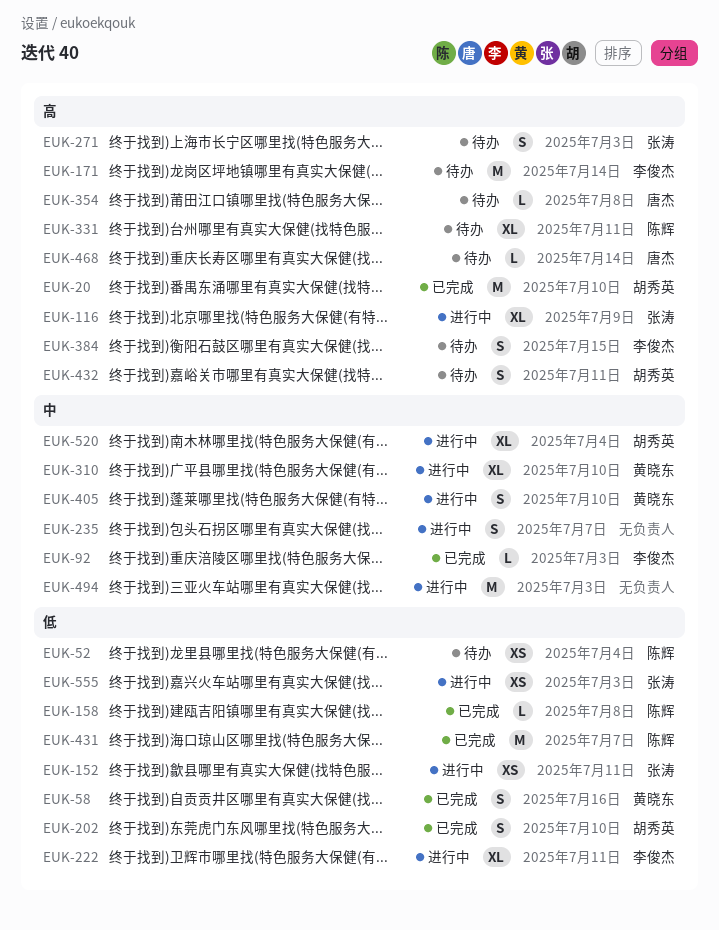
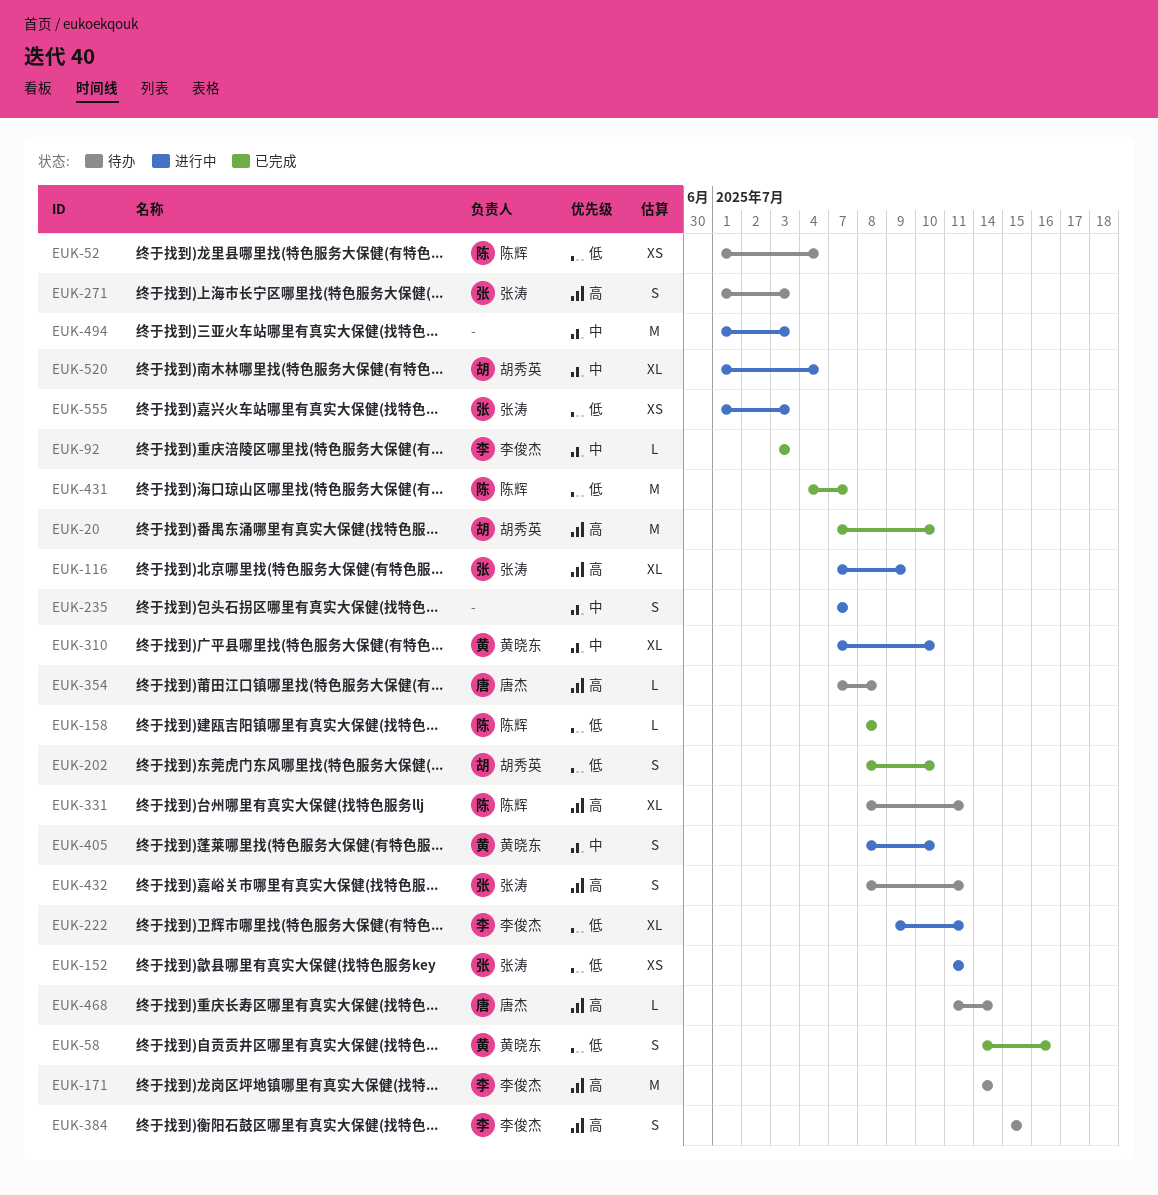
EUK-432, owner: 胡秀英 -> 张涛

